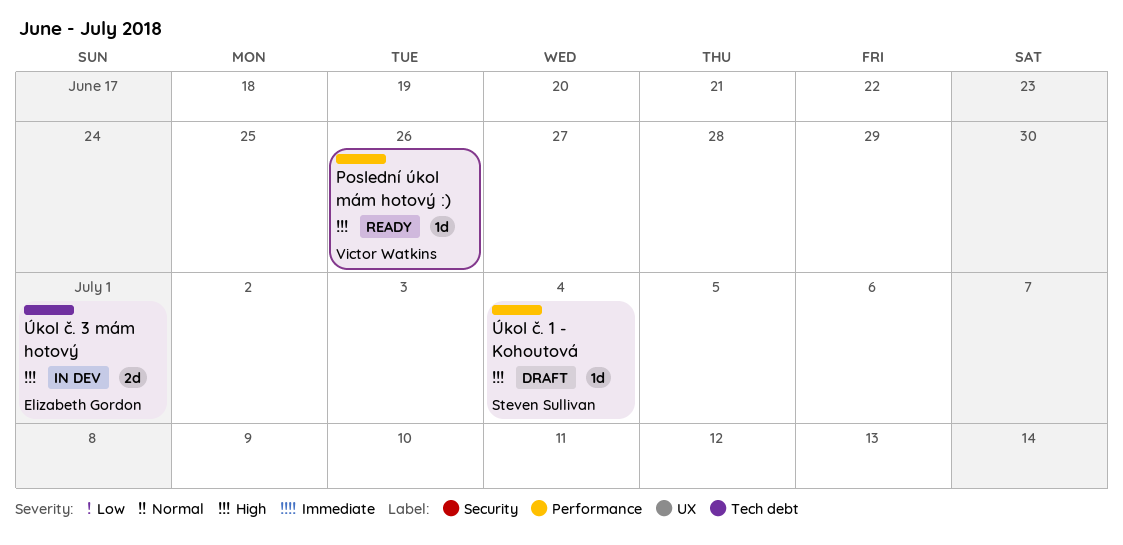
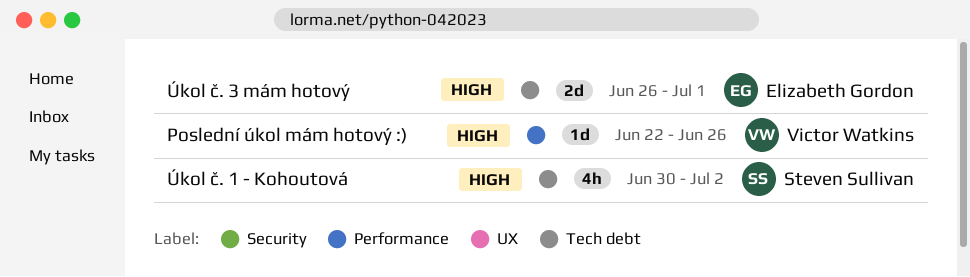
Úkol č. 1 - Kohoutová, label: Performance -> Tech debt
Úkol č. 1 - Kohoutová, estimate: 1d -> 4h
Úkol č. 1 - Kohoutová, due: Jul 4 -> Jul 2

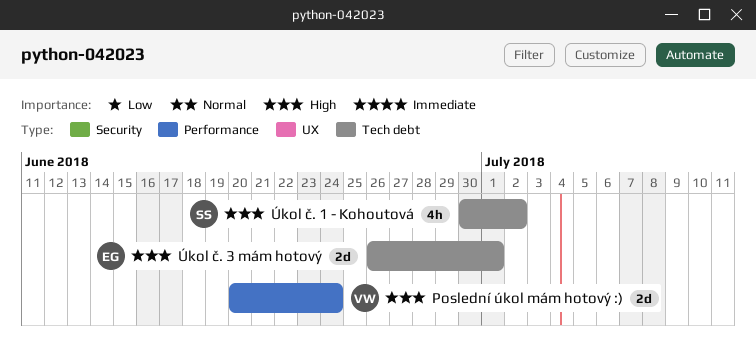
Poslední úkol mám hotový :), estimate: 1d -> 2d
Poslední úkol mám hotový :), start: Jun 22 -> Jun 20
Poslední úkol mám hotový :), due: Jun 26 -> Jun 24

